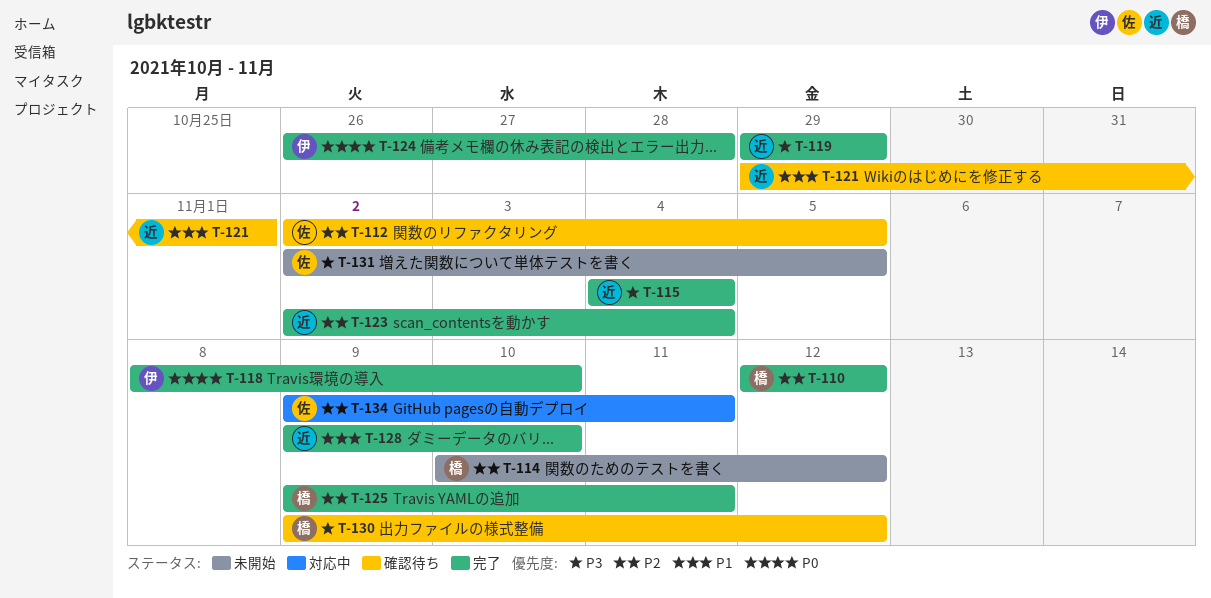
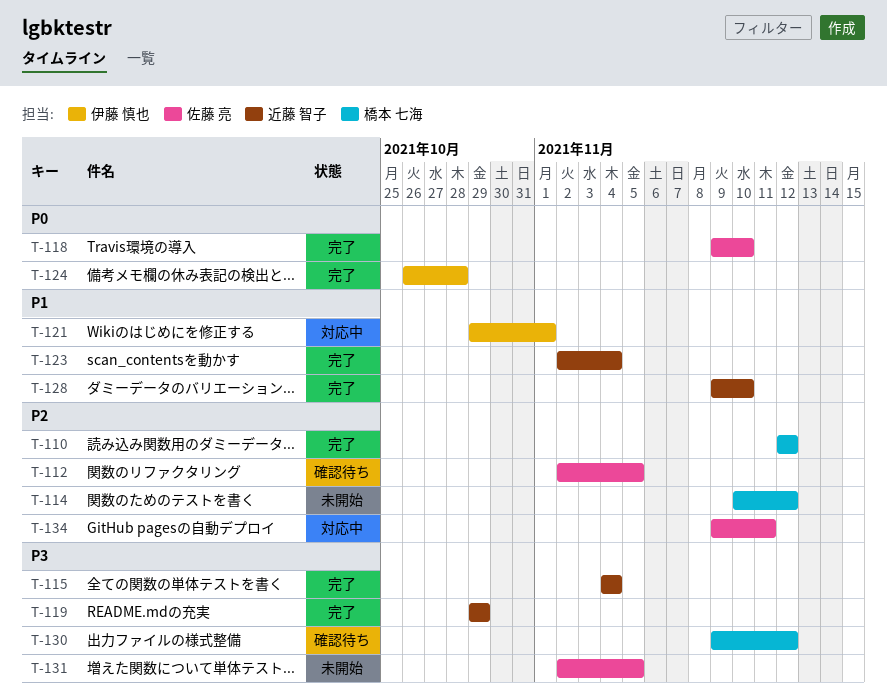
T-118, owner: 伊藤 慎也 -> 佐藤 亮
T-118, start: Nov 8 -> Nov 9
T-121, status: 確認待ち -> 対応中
T-121, owner: 近藤 智子 -> 伊藤 慎也
T-123, priority: P2 -> P1
T-125: present -> none

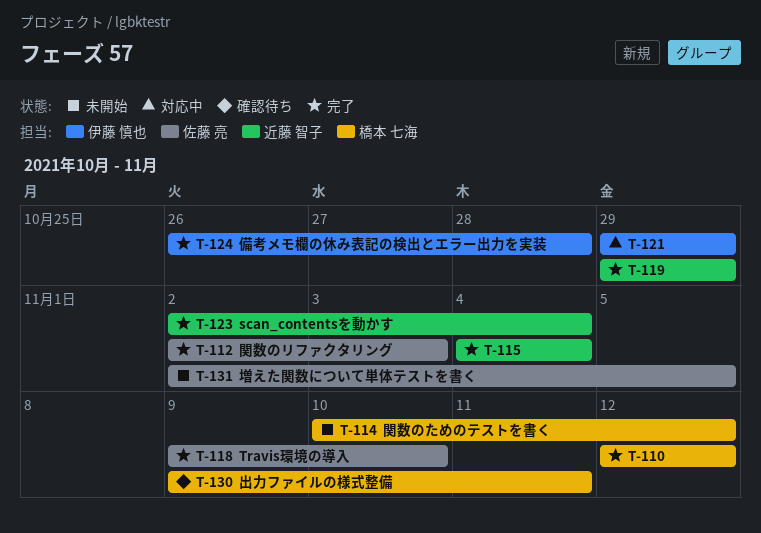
T-112, status: 確認待ち -> 完了
T-112, due: Nov 5 -> Nov 3
T-121, due: Nov 1 -> Oct 29
T-128: present -> none
T-130, due: Nov 12 -> Nov 11
T-134: present -> none

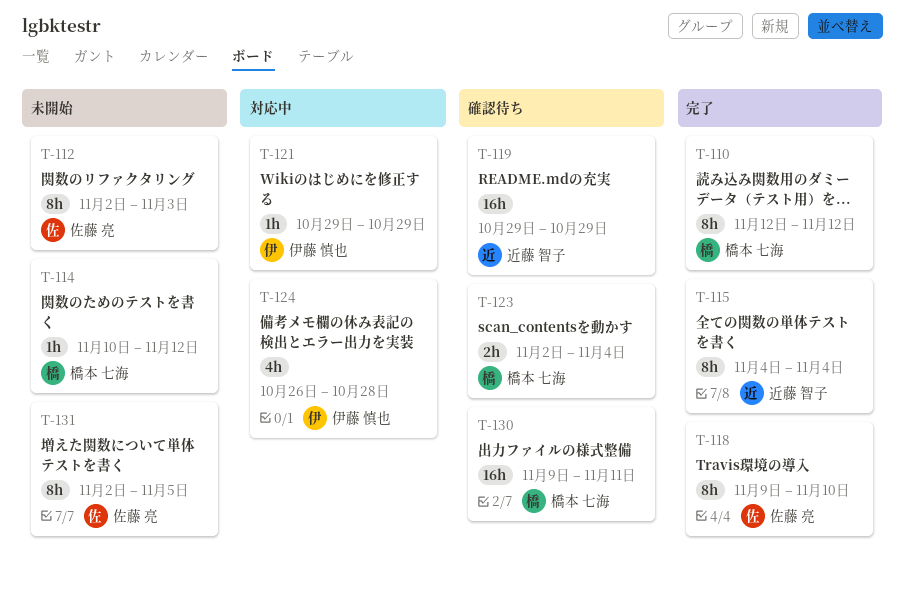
T-112, status: 完了 -> 未開始
T-119, status: 完了 -> 確認待ち
T-123, status: 完了 -> 確認待ち
T-123, owner: 近藤 智子 -> 橋本 七海
T-124, status: 完了 -> 対応中

